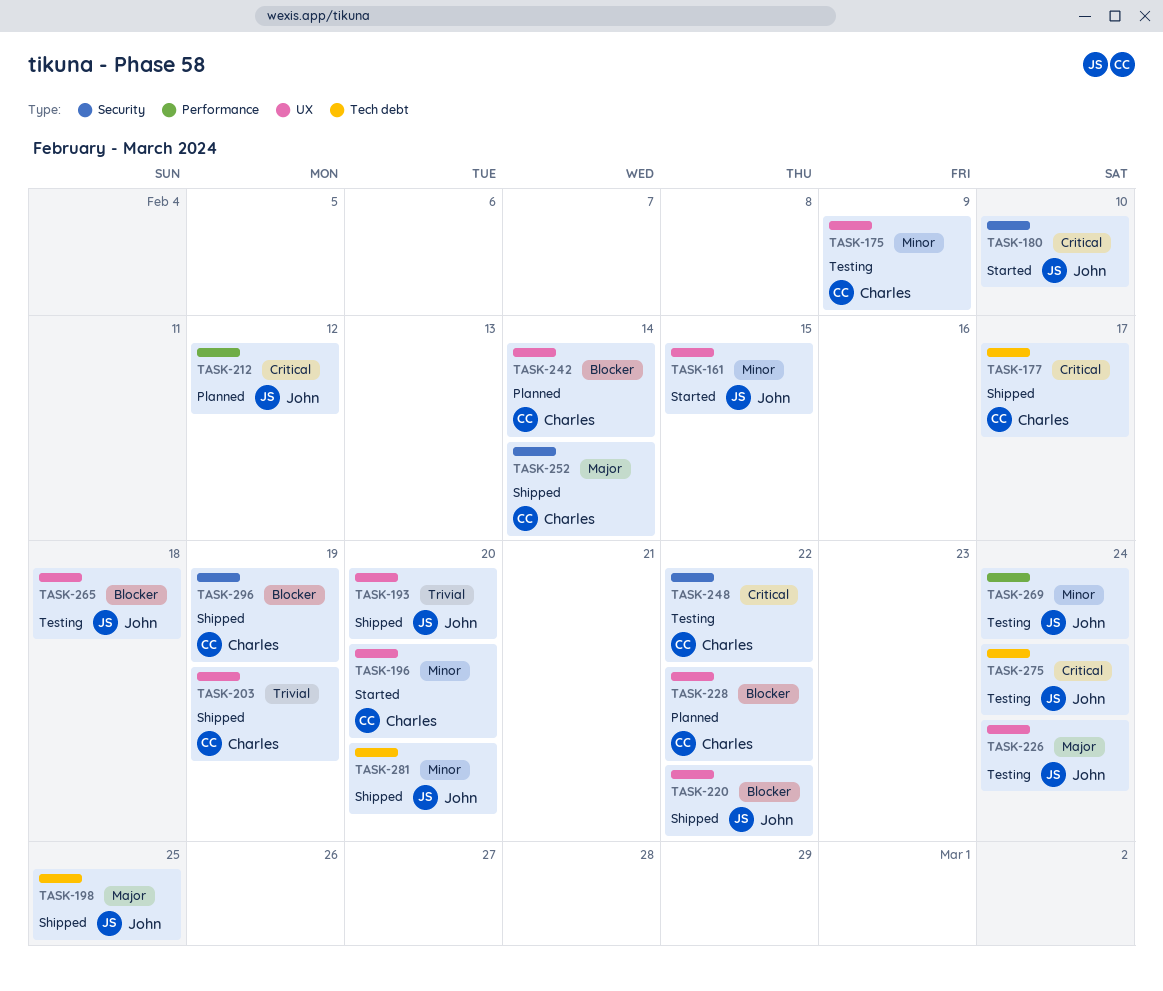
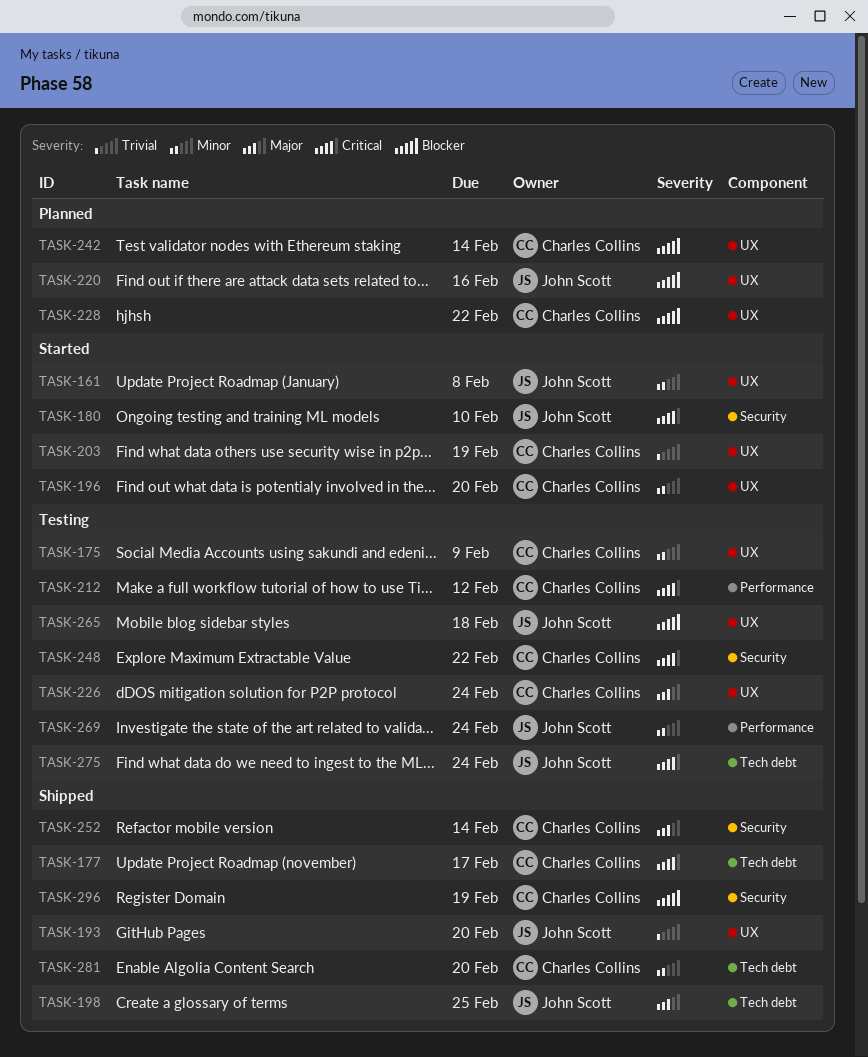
TASK-161, due: Feb 15 -> Feb 8
TASK-203, status: Shipped -> Started
TASK-212, status: Planned -> Testing
TASK-212, owner: John Scott -> Charles Collins
TASK-220, status: Shipped -> Planned
TASK-220, due: Feb 22 -> Feb 16
TASK-226, owner: John Scott -> Charles Collins
TASK-281, owner: John Scott -> Charles Collins

